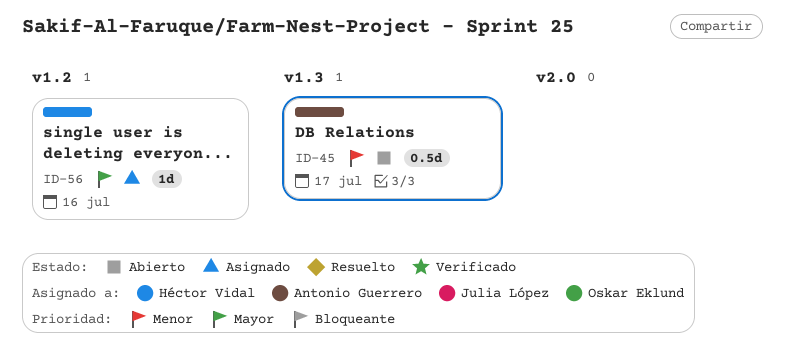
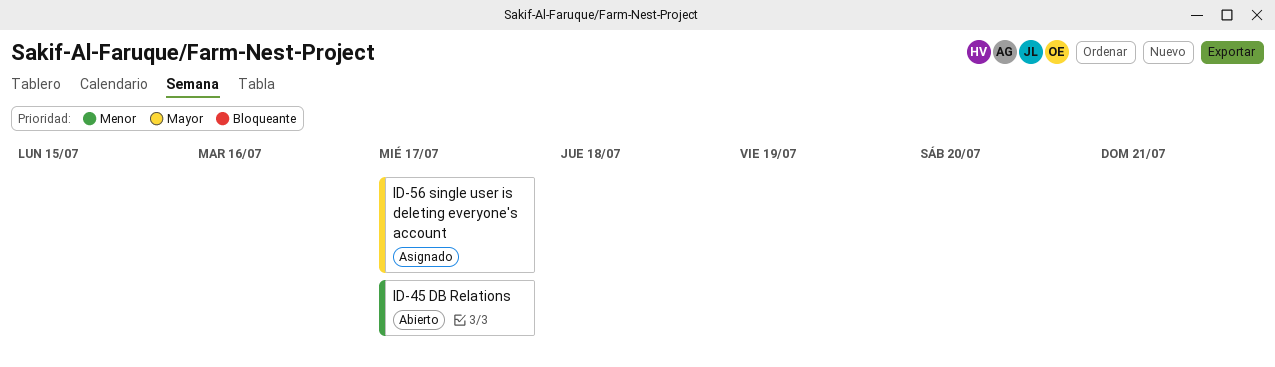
ID-56, due: Jul 16 -> Jul 17

